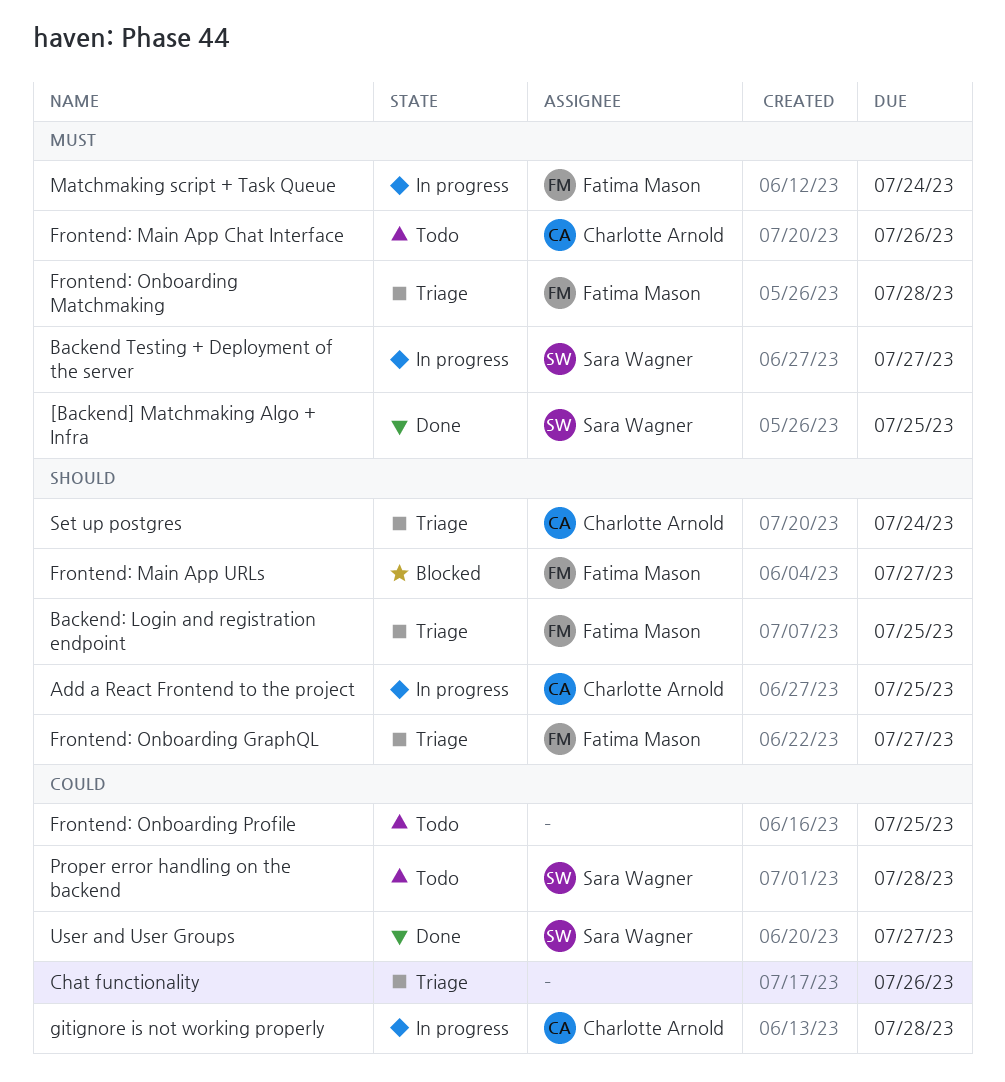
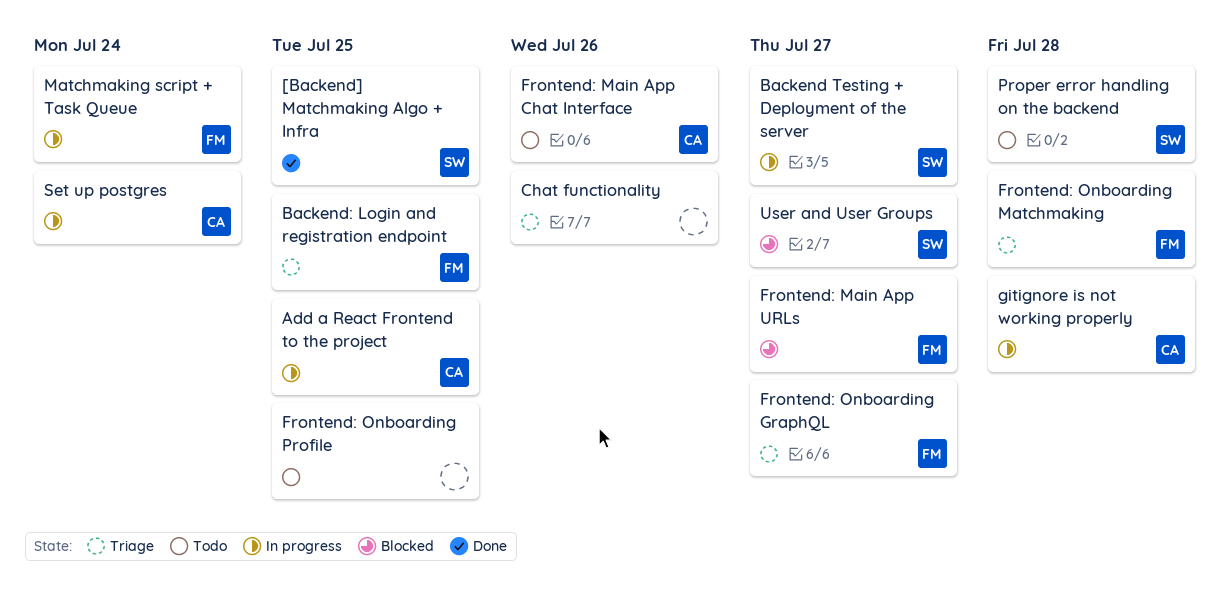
Set up postgres, status: Triage -> In progress
User and User Groups, status: Done -> Blocked

